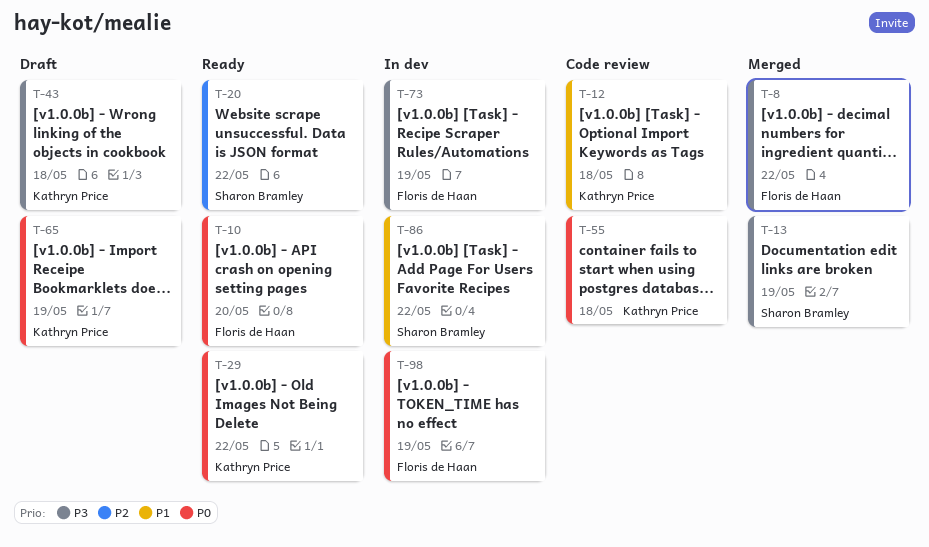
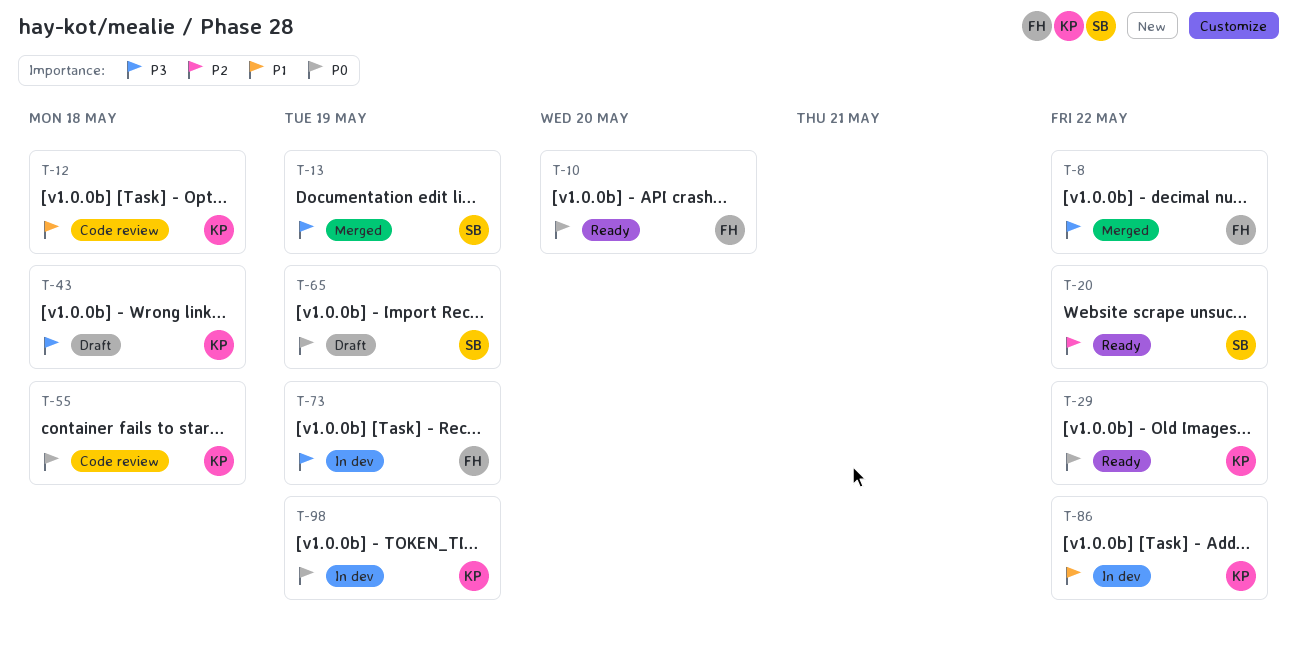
T-65, owner: Kathryn Price -> Sharon Bramley
T-86, owner: Sharon Bramley -> Kathryn Price
T-98, owner: Floris de Haan -> Kathryn Price

